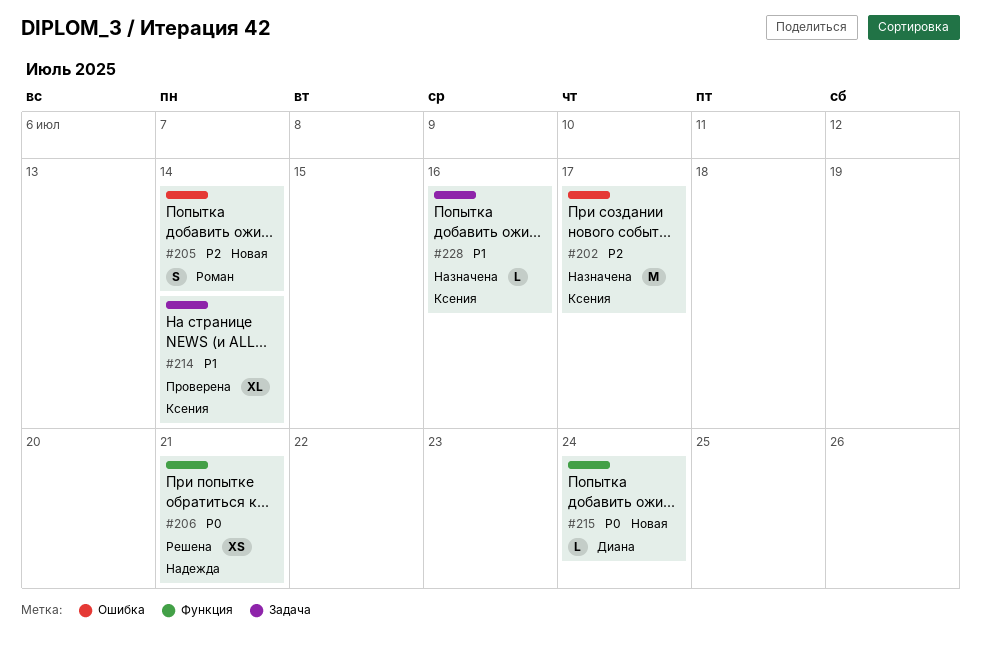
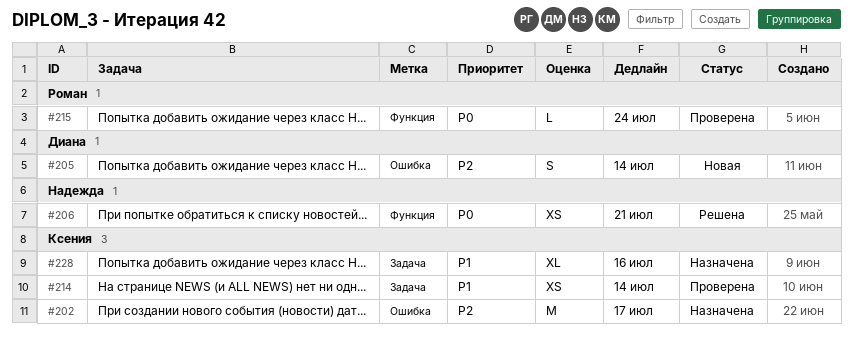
#205, owner: Роман -> Диана
#214, estimate: XL -> XS
#215, status: Новая -> Проверена
#215, owner: Диана -> Роман
#228, estimate: L -> XL

